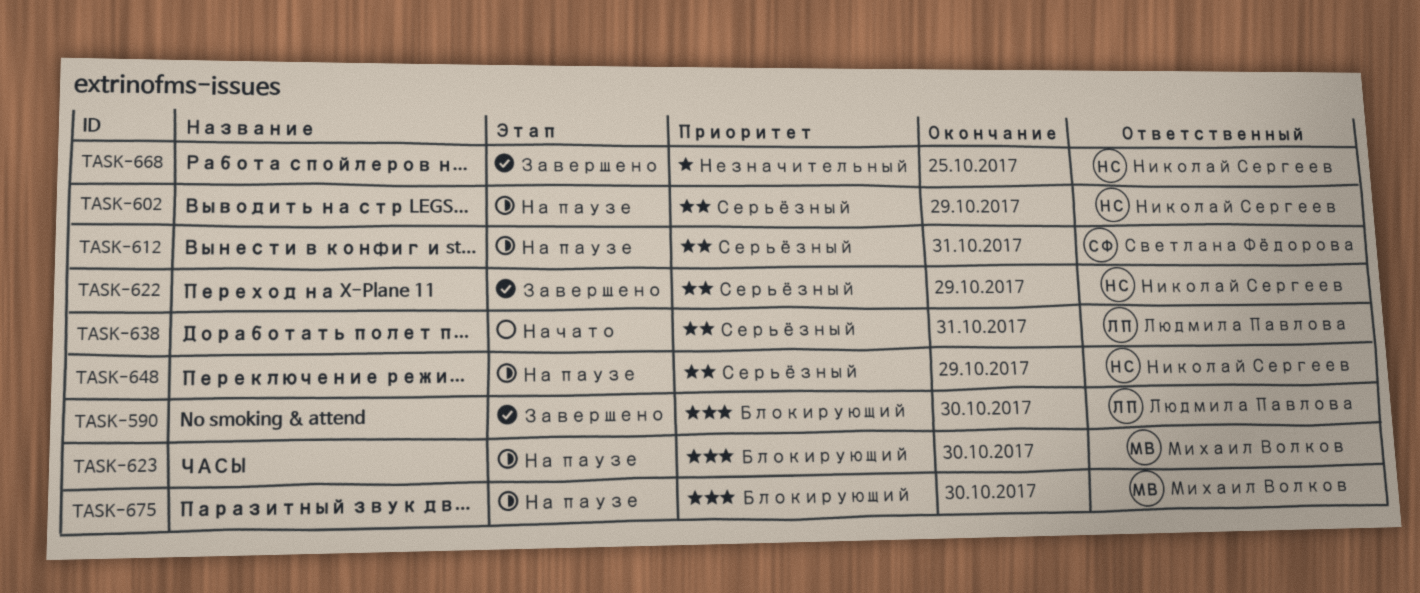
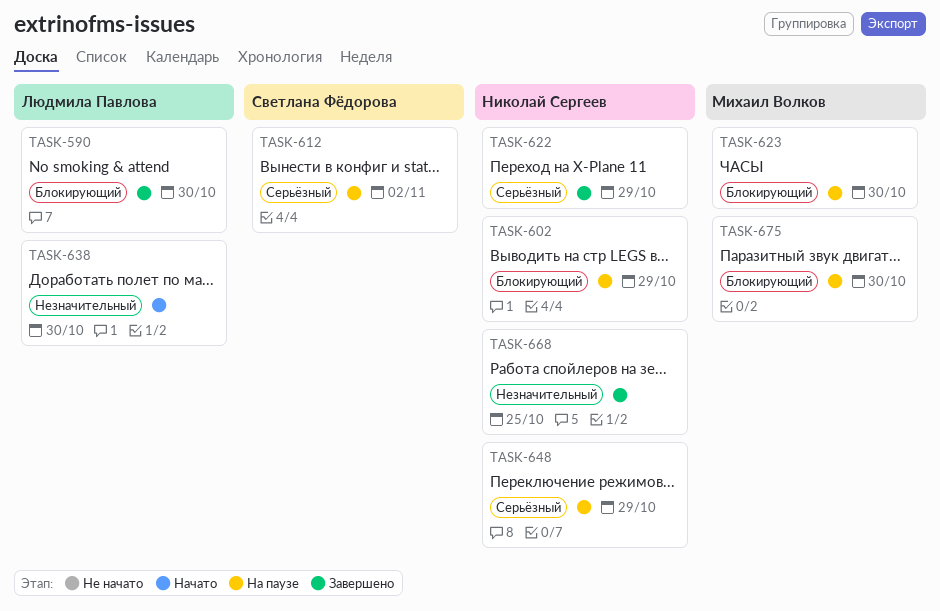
TASK-602, priority: Серьёзный -> Блокирующий
TASK-612, due: Oct 31 -> Nov 2
TASK-638, priority: Серьёзный -> Незначительный
TASK-638, due: Oct 31 -> Oct 30

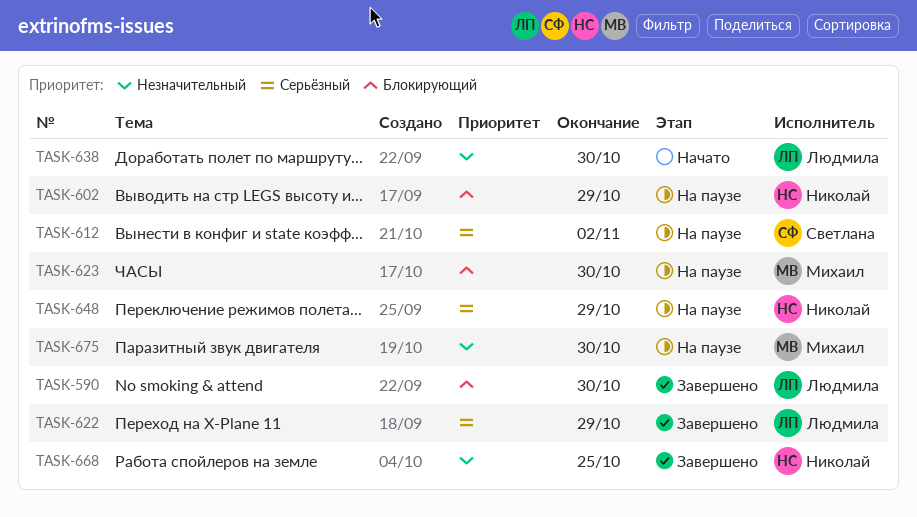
TASK-622, owner: Николай Сергеев -> Людмила Павлова
TASK-675, priority: Блокирующий -> Незначительный

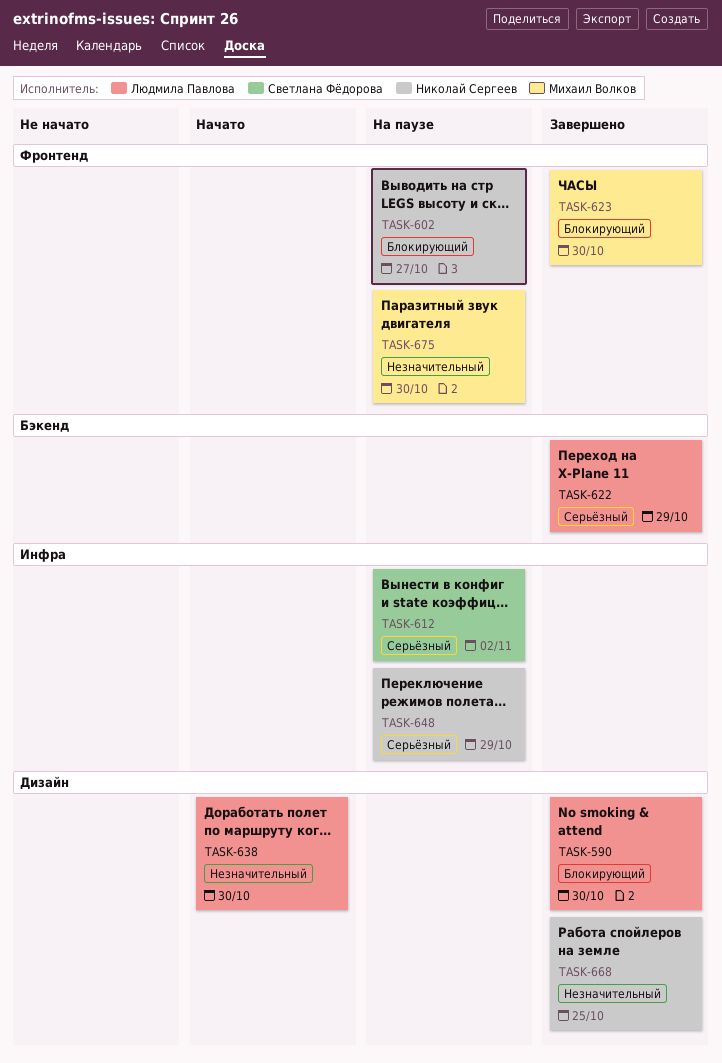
TASK-602, due: Oct 29 -> Oct 27
TASK-623, status: На паузе -> Завершено

